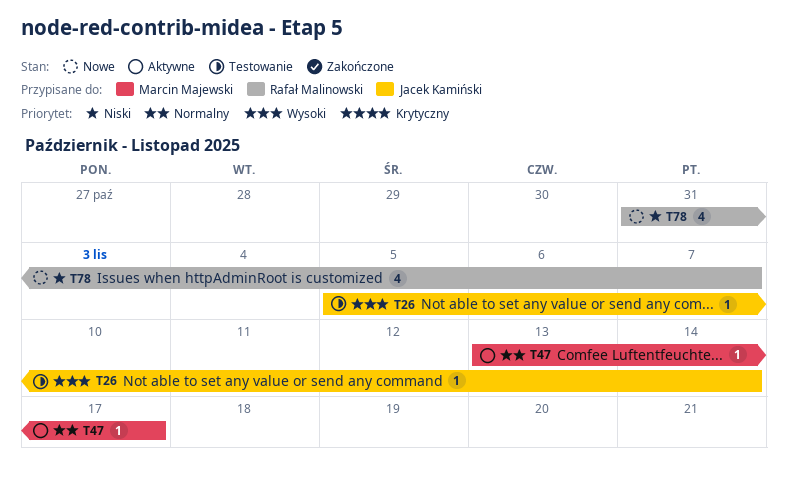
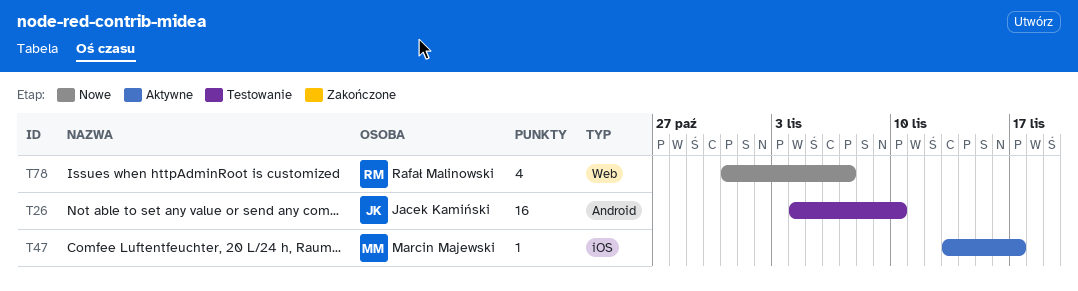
T26, estimate: 1 -> 16
T26, start: Nov 5 -> Nov 4
T26, due: Nov 14 -> Nov 10

